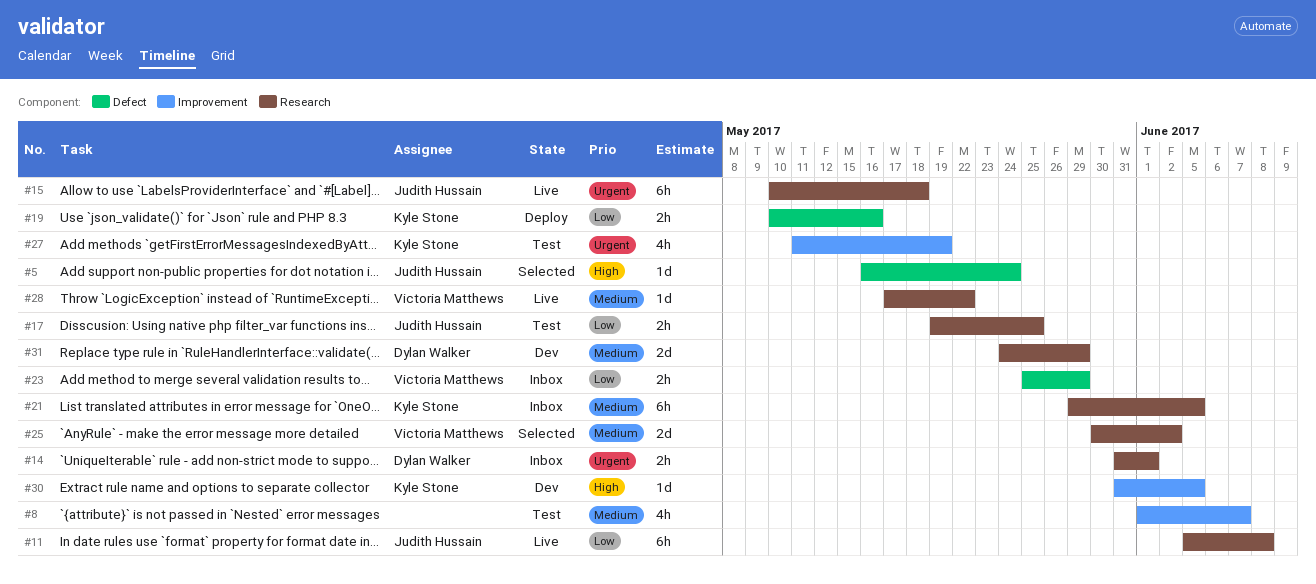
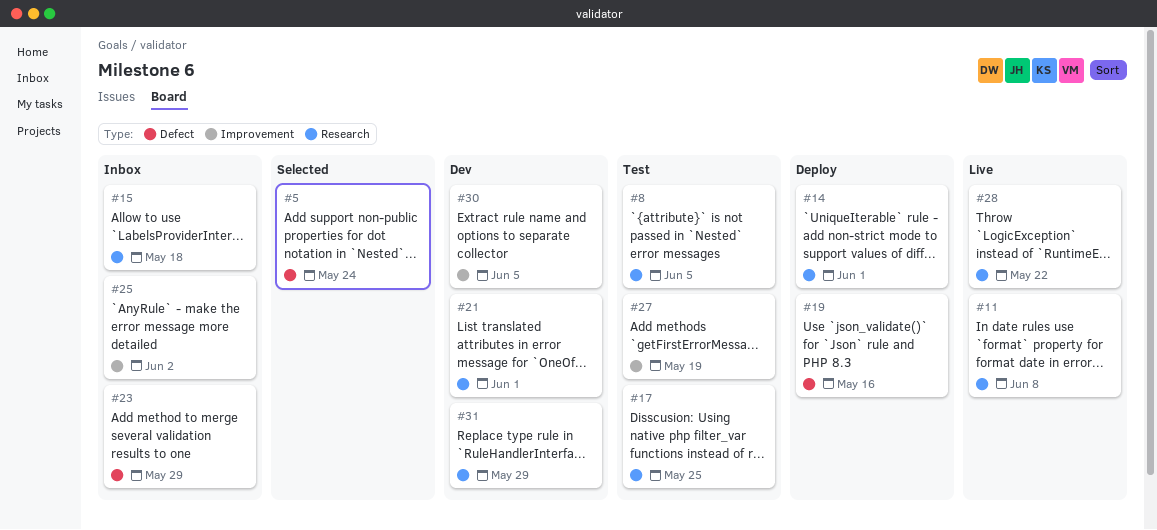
#8, label: Improvement -> Research
#8, due: Jun 7 -> Jun 5
#14, status: Inbox -> Deploy
#15, status: Live -> Inbox
#21, status: Inbox -> Dev
#21, due: Jun 5 -> Jun 1
#25, status: Selected -> Inbox
#25, label: Research -> Improvement

